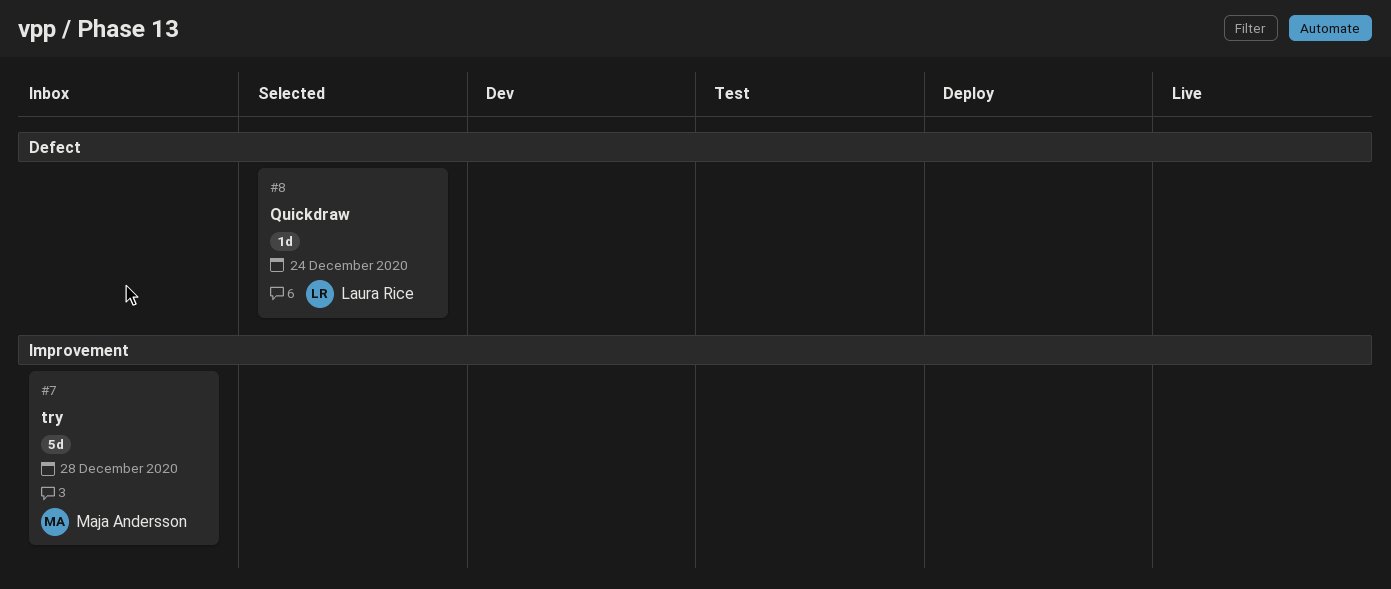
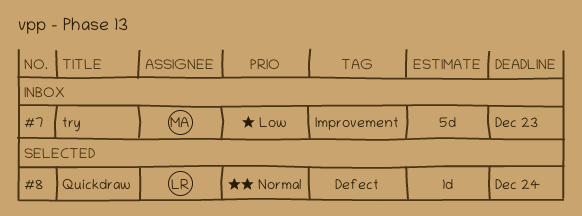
#7, due: Dec 28 -> Dec 23

